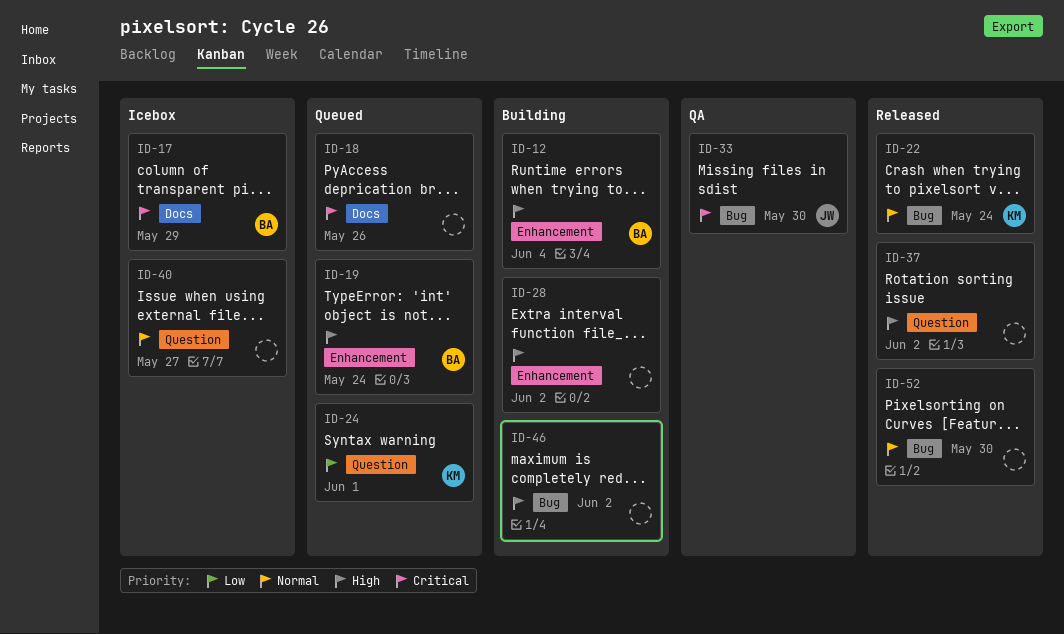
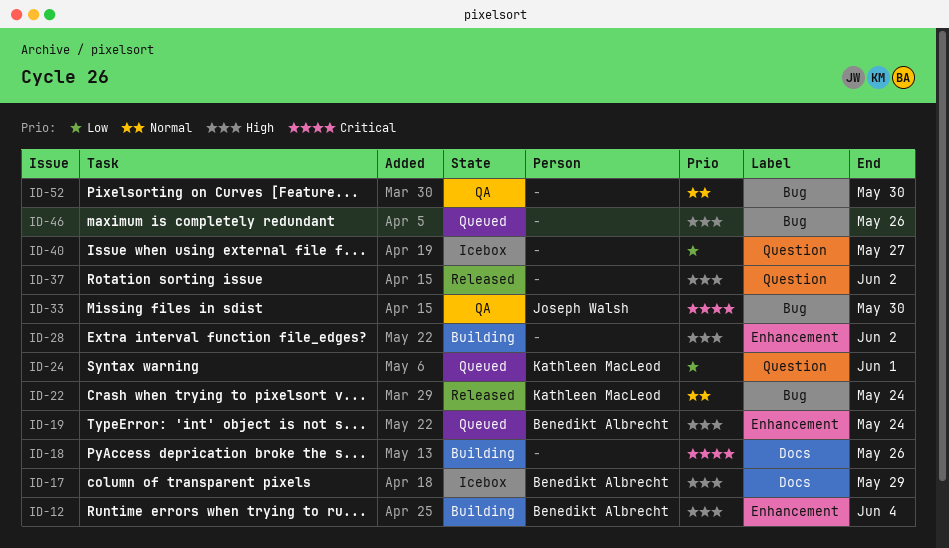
ID-17, priority: Critical -> High
ID-18, status: Queued -> Building
ID-40, priority: Normal -> Low
ID-46, status: Building -> Queued
ID-46, due: Jun 2 -> May 26
ID-52, status: Released -> QA

